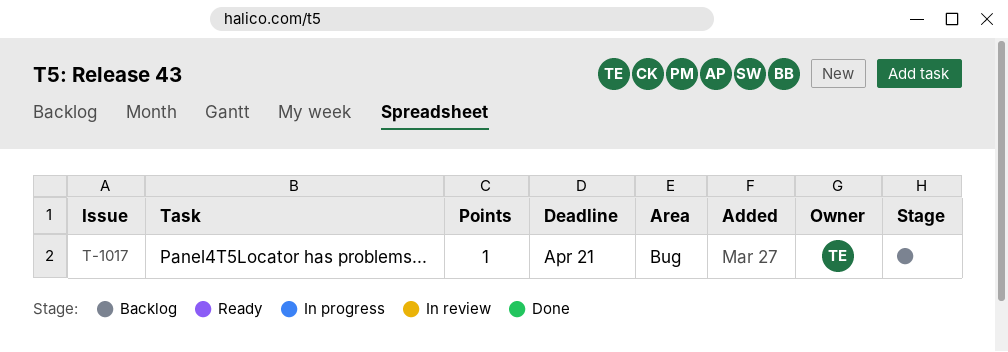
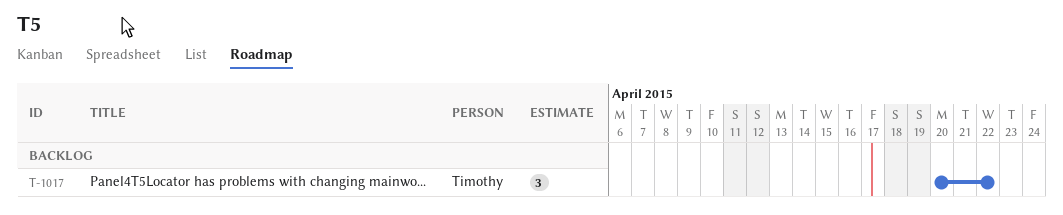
T-1017, estimate: 1 -> 3
T-1017, due: Apr 21 -> Apr 22

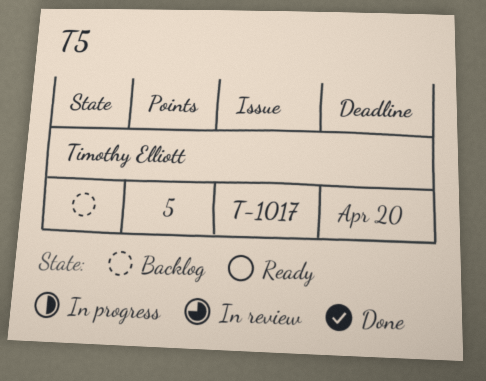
T-1017, estimate: 3 -> 5
T-1017, due: Apr 22 -> Apr 20

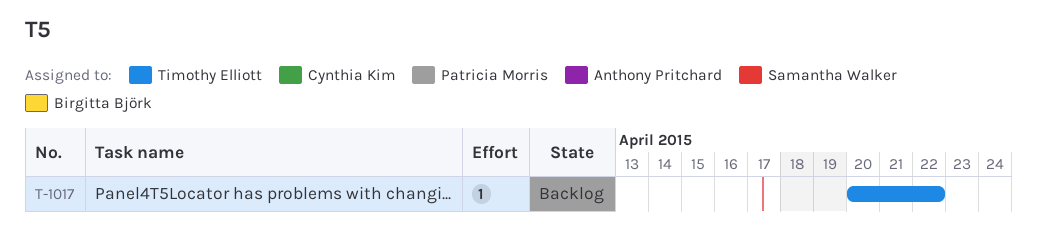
T-1017, estimate: 5 -> 1
T-1017, due: Apr 20 -> Apr 22

